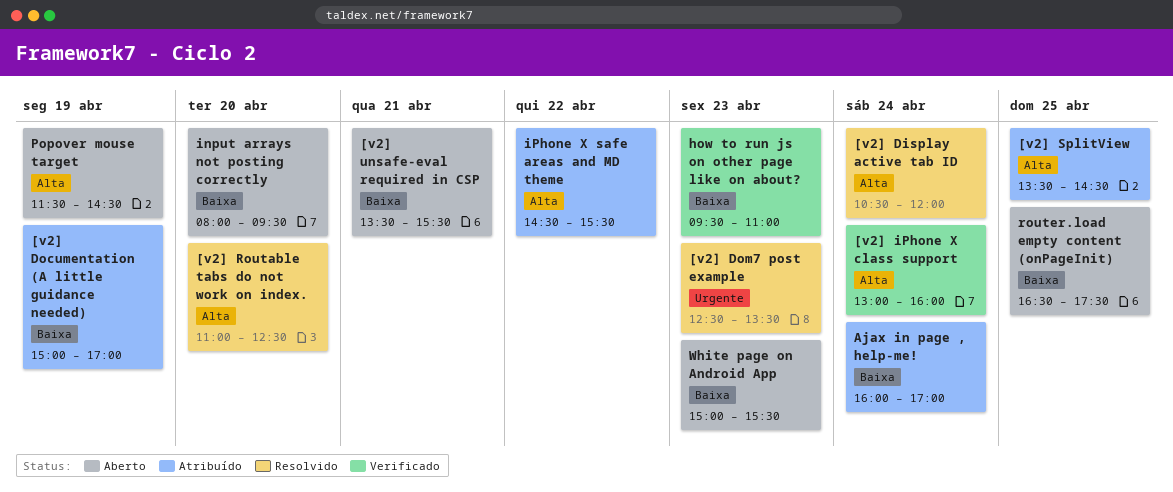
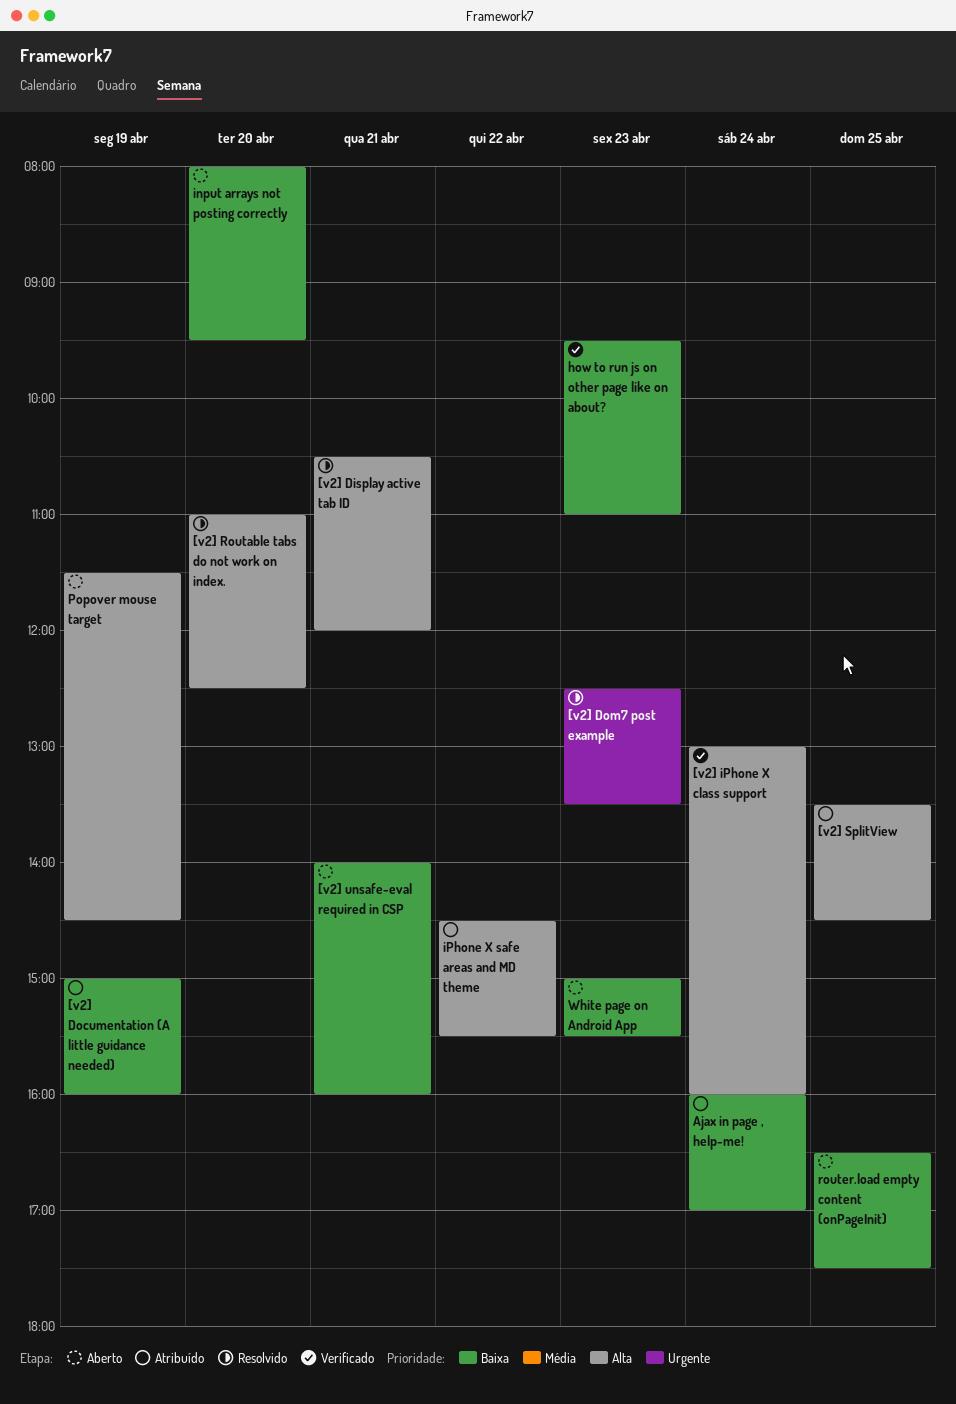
[v2] Display active tab ID, day: Apr 24 -> Apr 21
[v2] Documentation (A little guidance needed), ends: 17:00 -> 16:00
[v2] unsafe-eval required in CSP, begins: 13:30 -> 14:00
[v2] unsafe-eval required in CSP, ends: 15:30 -> 16:00

